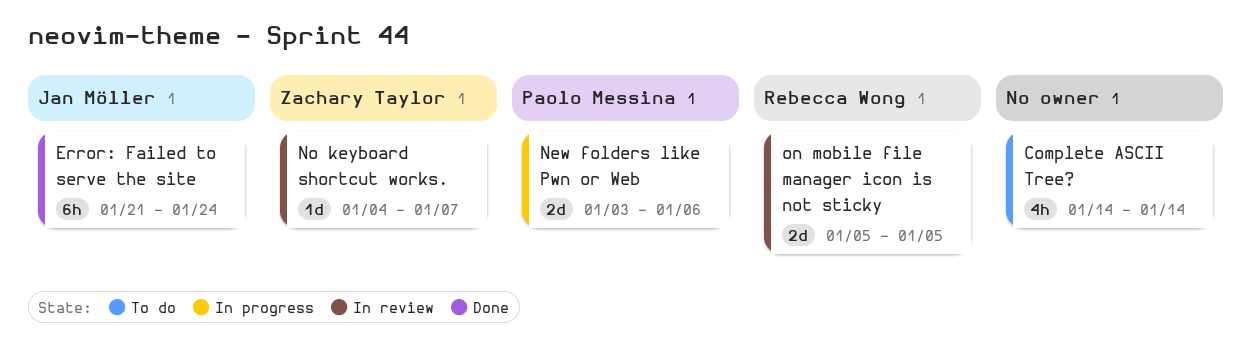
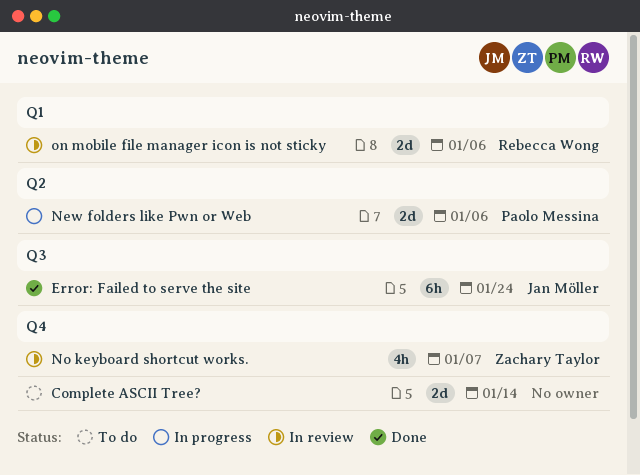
Complete ASCII Tree?, estimate: 4h -> 2d
No keyboard shortcut works., estimate: 1d -> 4h
on mobile file manager icon is not sticky, due: Jan 5 -> Jan 6

